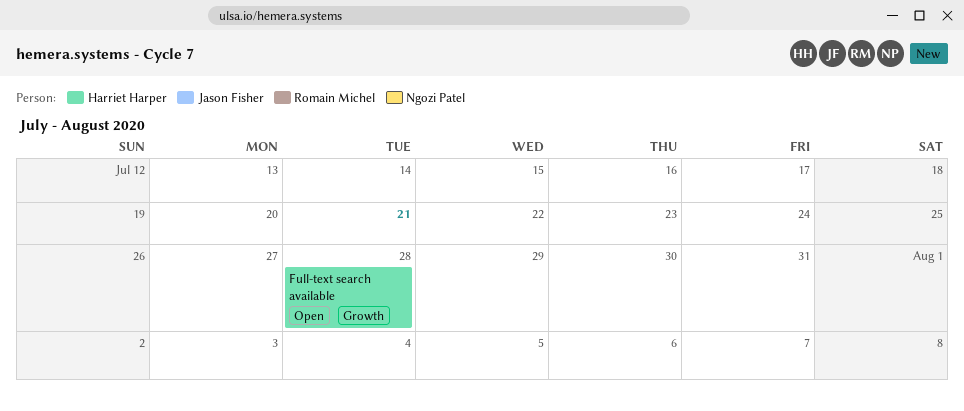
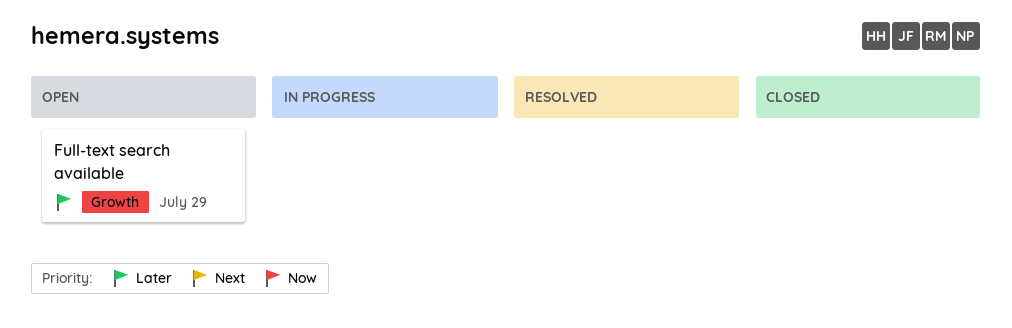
Full-text search available, due: Jul 28 -> Jul 29

